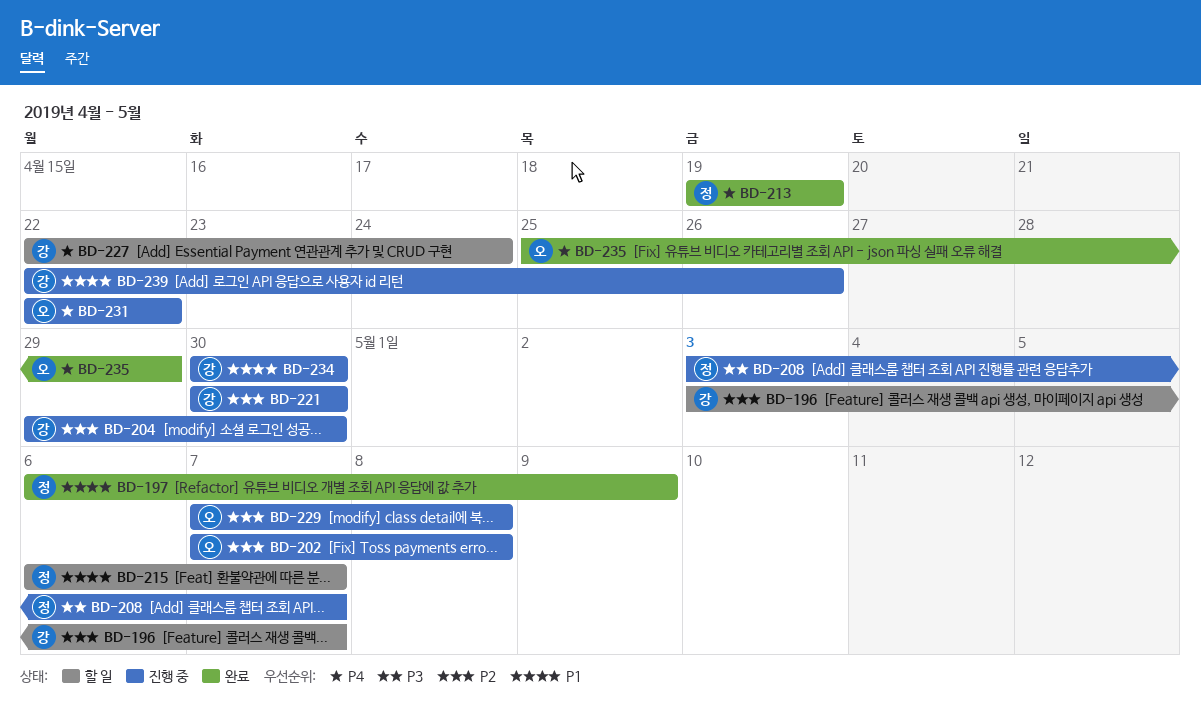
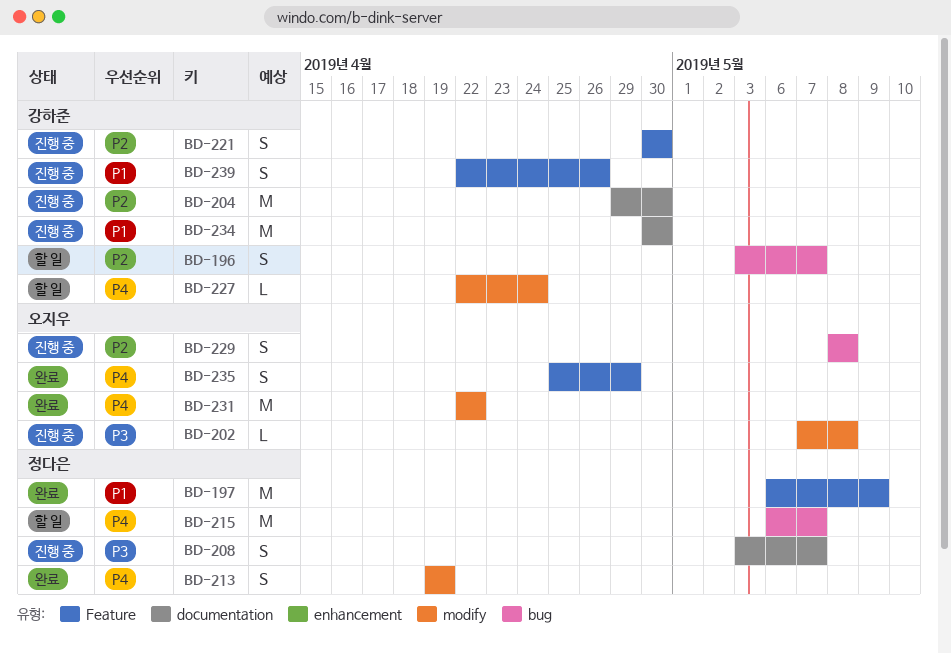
BD-202, priority: P2 -> P3
BD-215, priority: P1 -> P4
BD-229, start: May 7 -> May 8
BD-231, status: 진행 중 -> 완료

